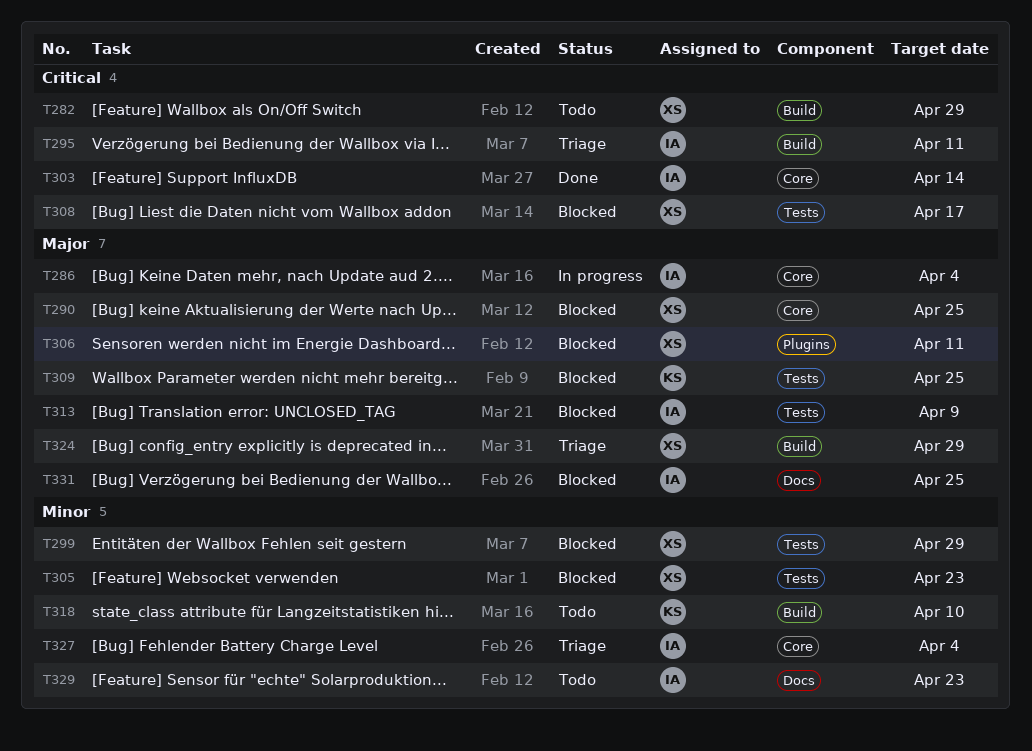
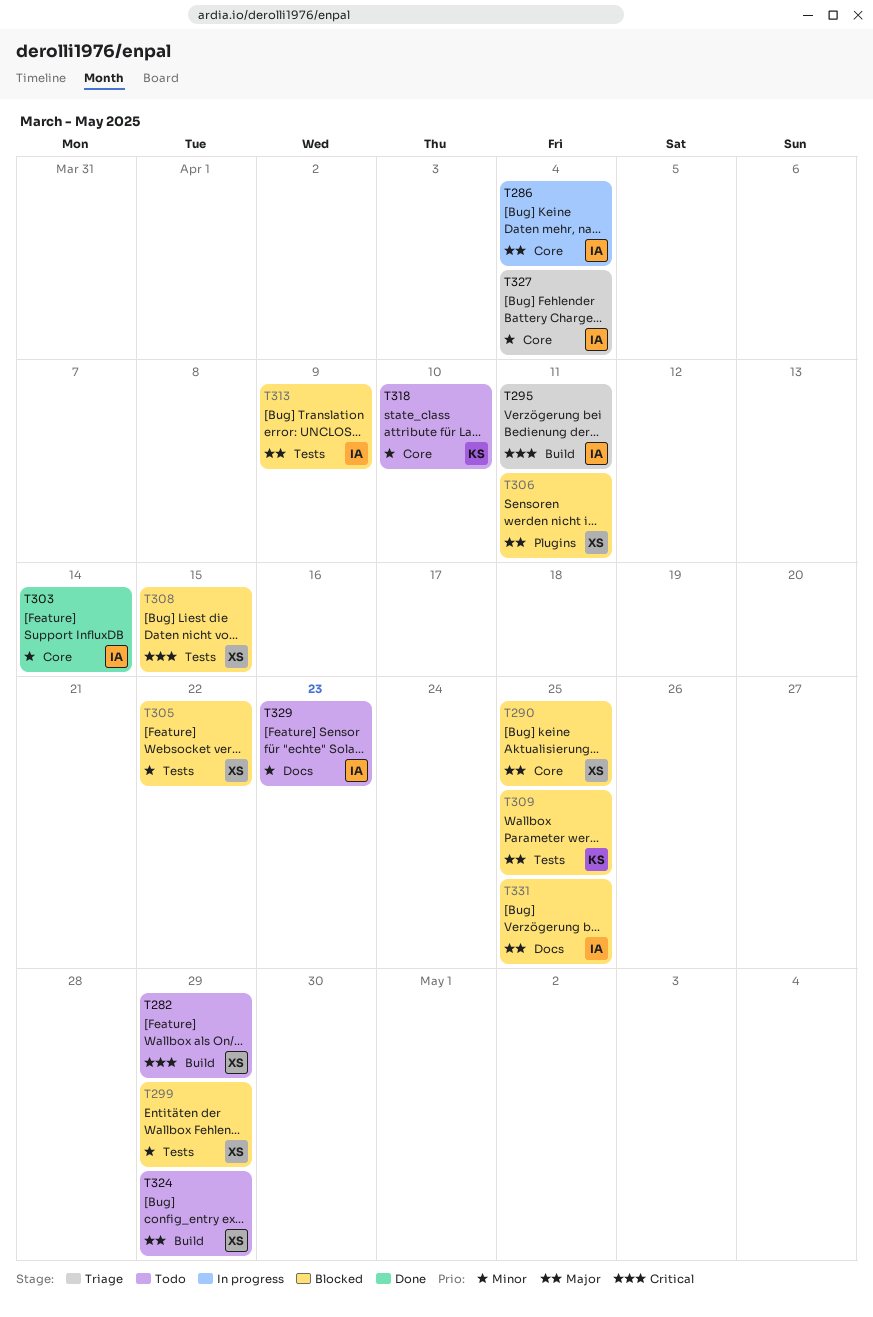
T303, priority: Critical -> Minor
T305, due: Apr 23 -> Apr 22
T308, due: Apr 17 -> Apr 15
T318, label: Build -> Core
T324, status: Triage -> Todo

